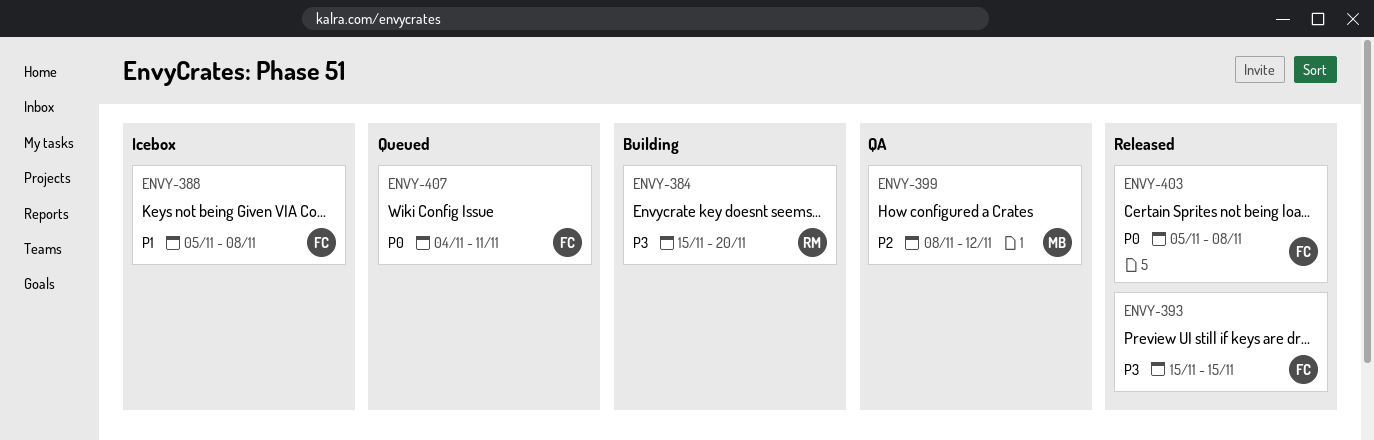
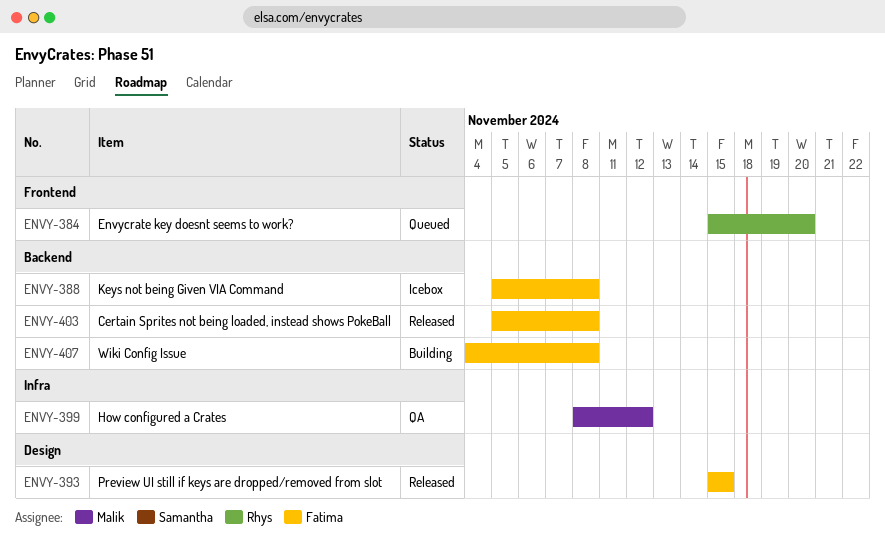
ENVY-384, status: Building -> Queued
ENVY-407, status: Queued -> Building
ENVY-407, due: Nov 11 -> Nov 8

